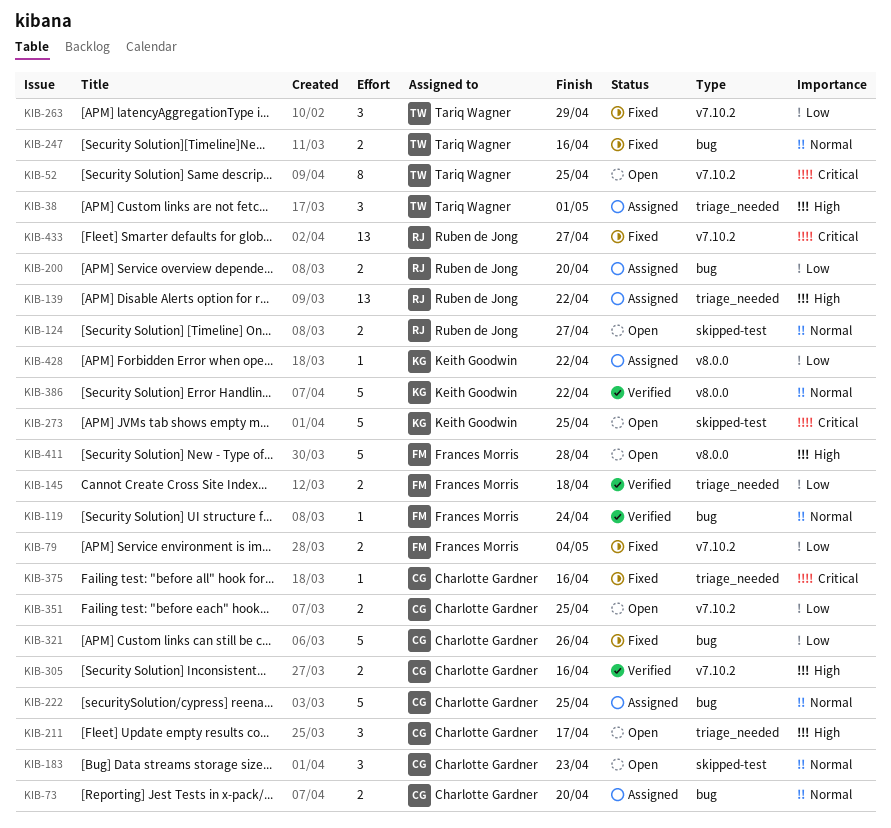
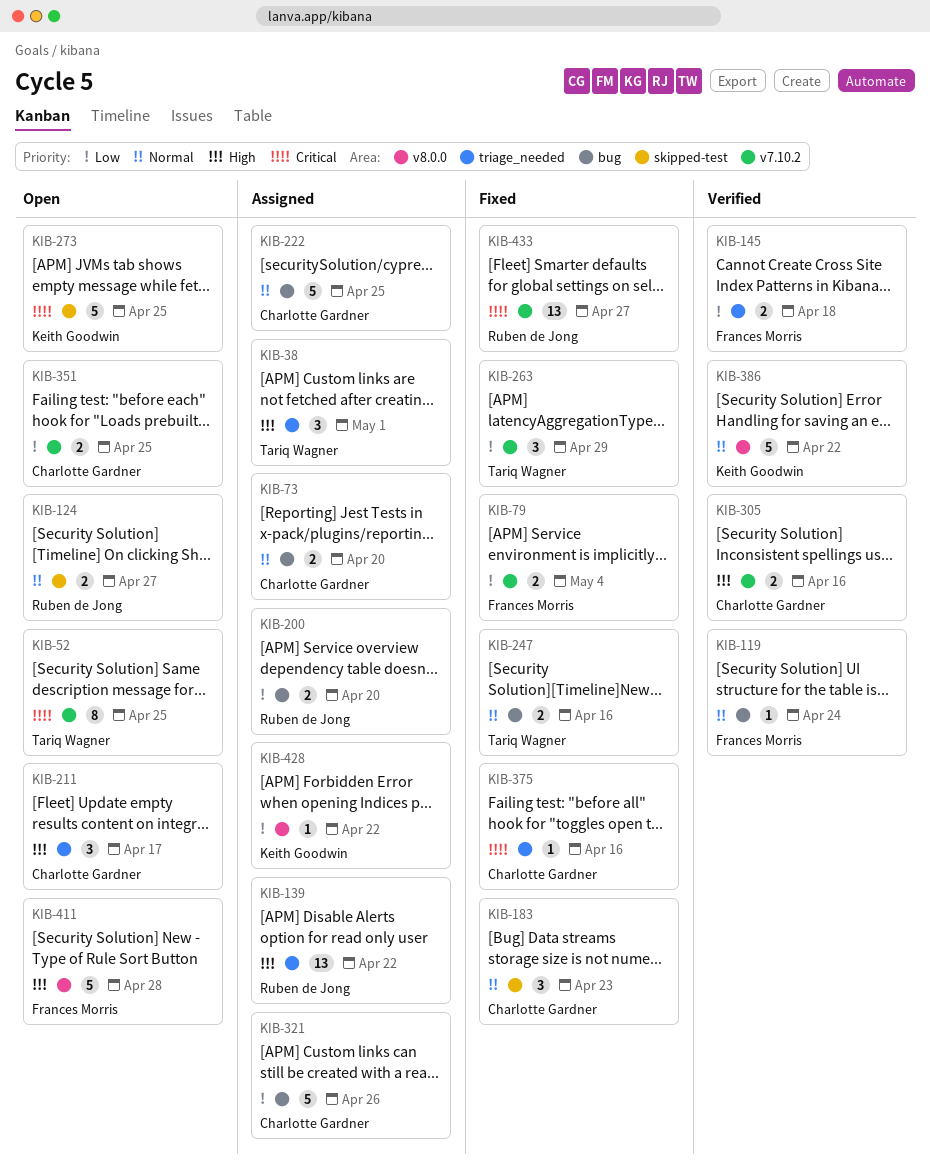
KIB-183, status: Open -> Fixed
KIB-321, status: Fixed -> Assigned

